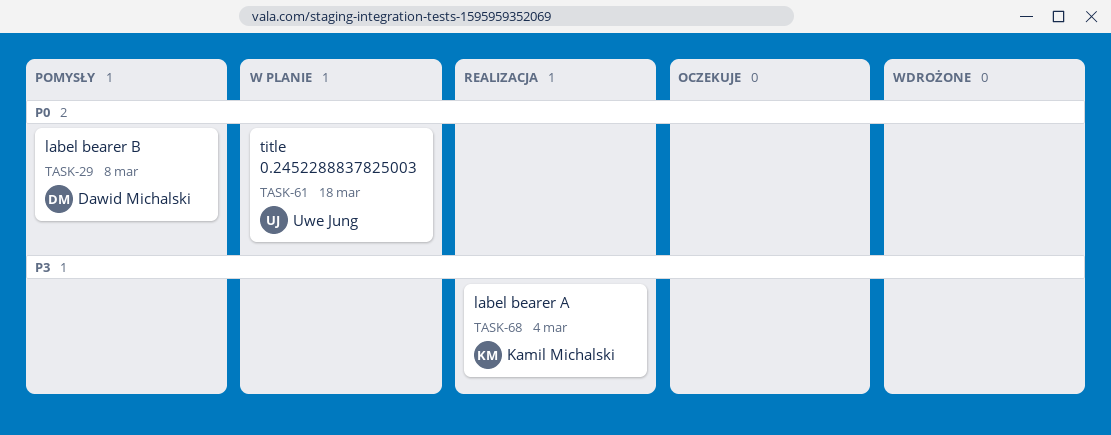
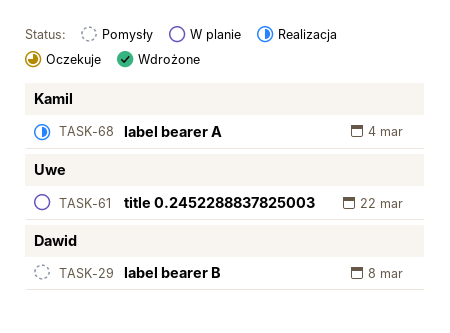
TASK-61, due: Mar 18 -> Mar 22

